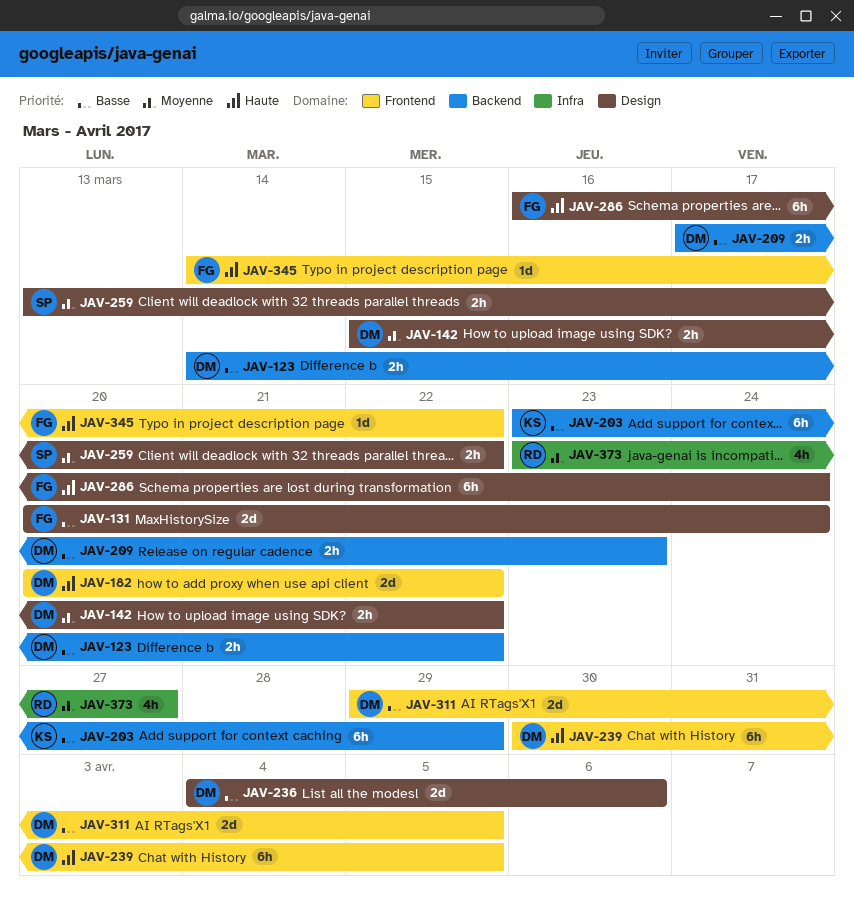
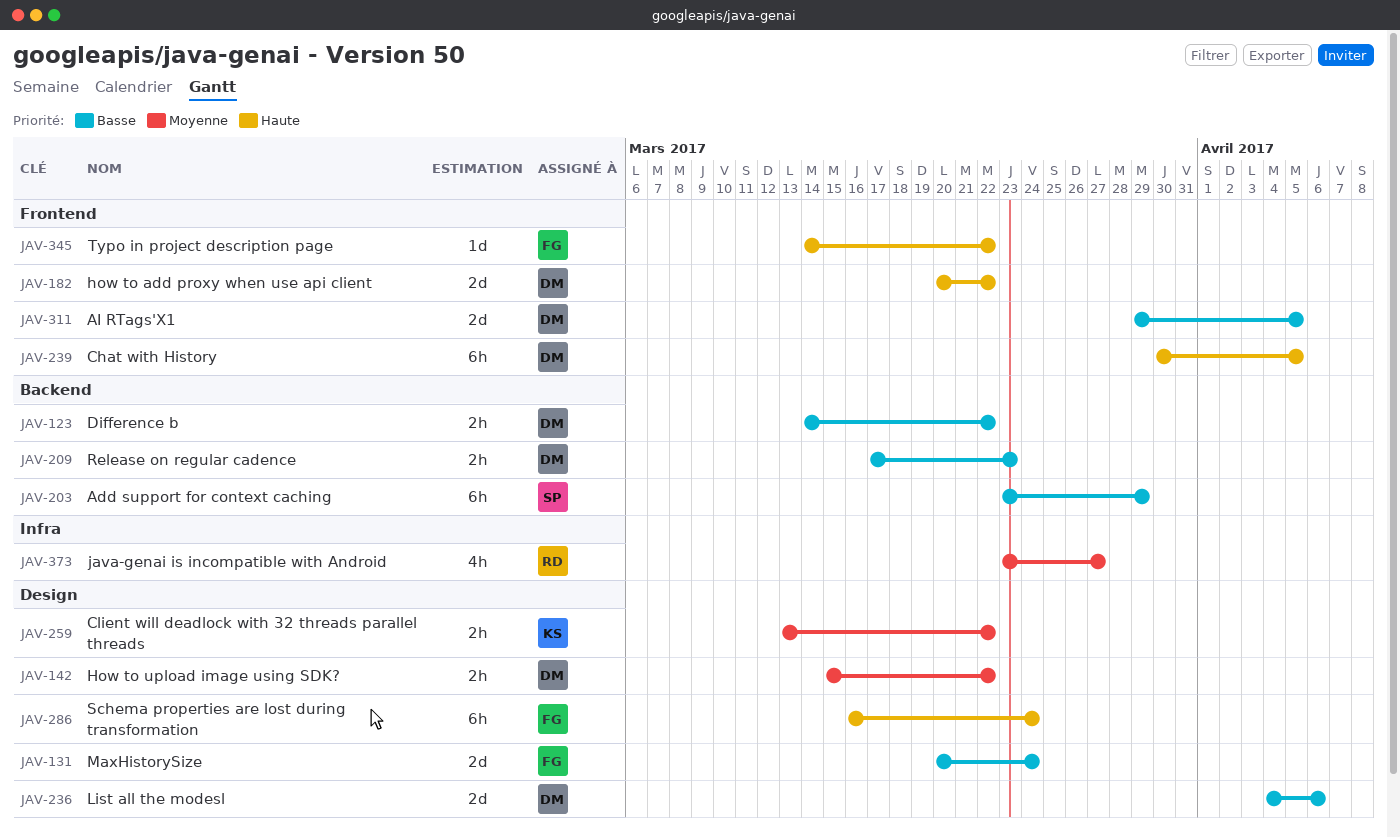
JAV-203, owner: KS -> SP
JAV-259, owner: SP -> KS

